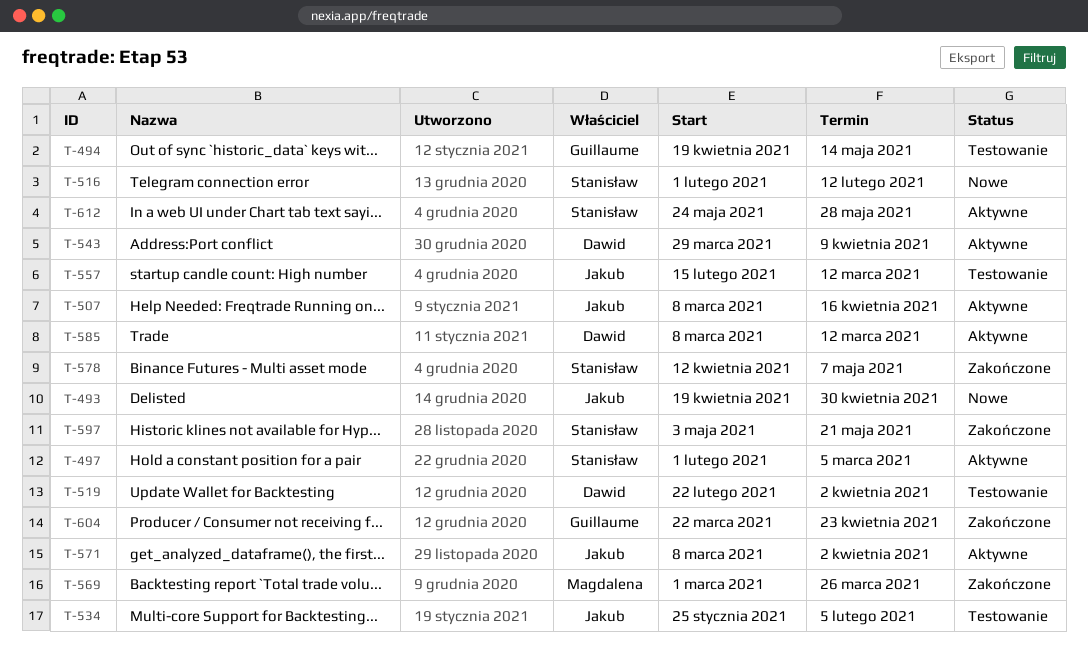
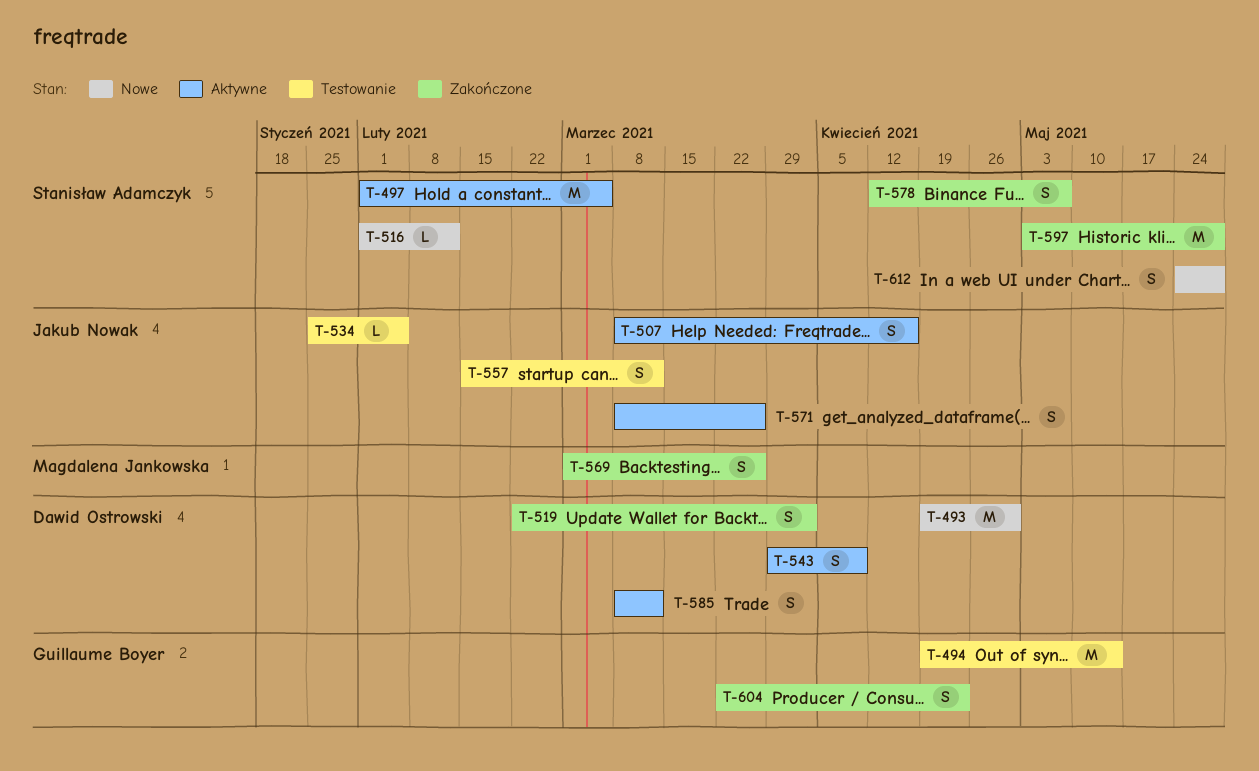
T-493, owner: Jakub Nowak -> Dawid Ostrowski
T-519, status: Testowanie -> Zakończone
T-571, due: Apr 2 -> Mar 26
T-597, due: May 21 -> May 28
T-612, status: Aktywne -> Nowe

